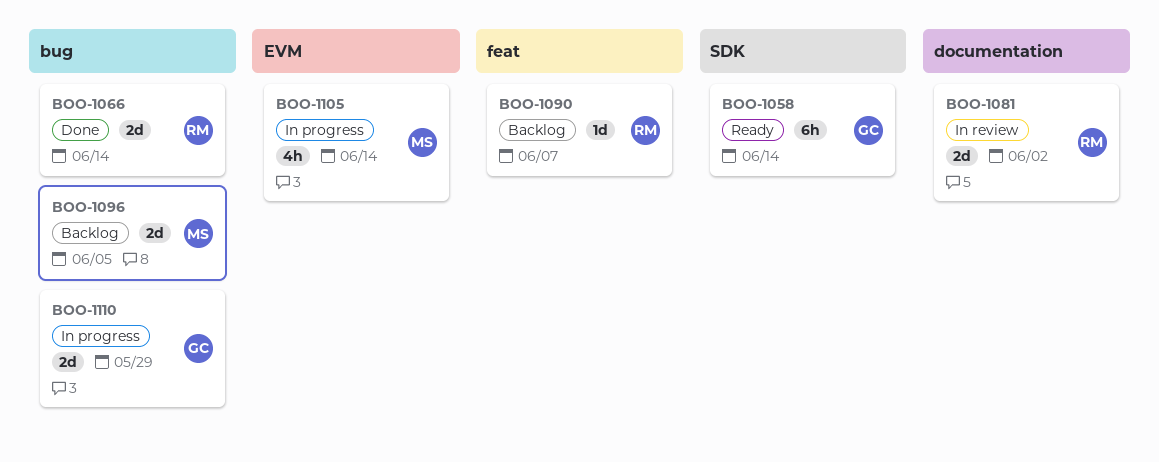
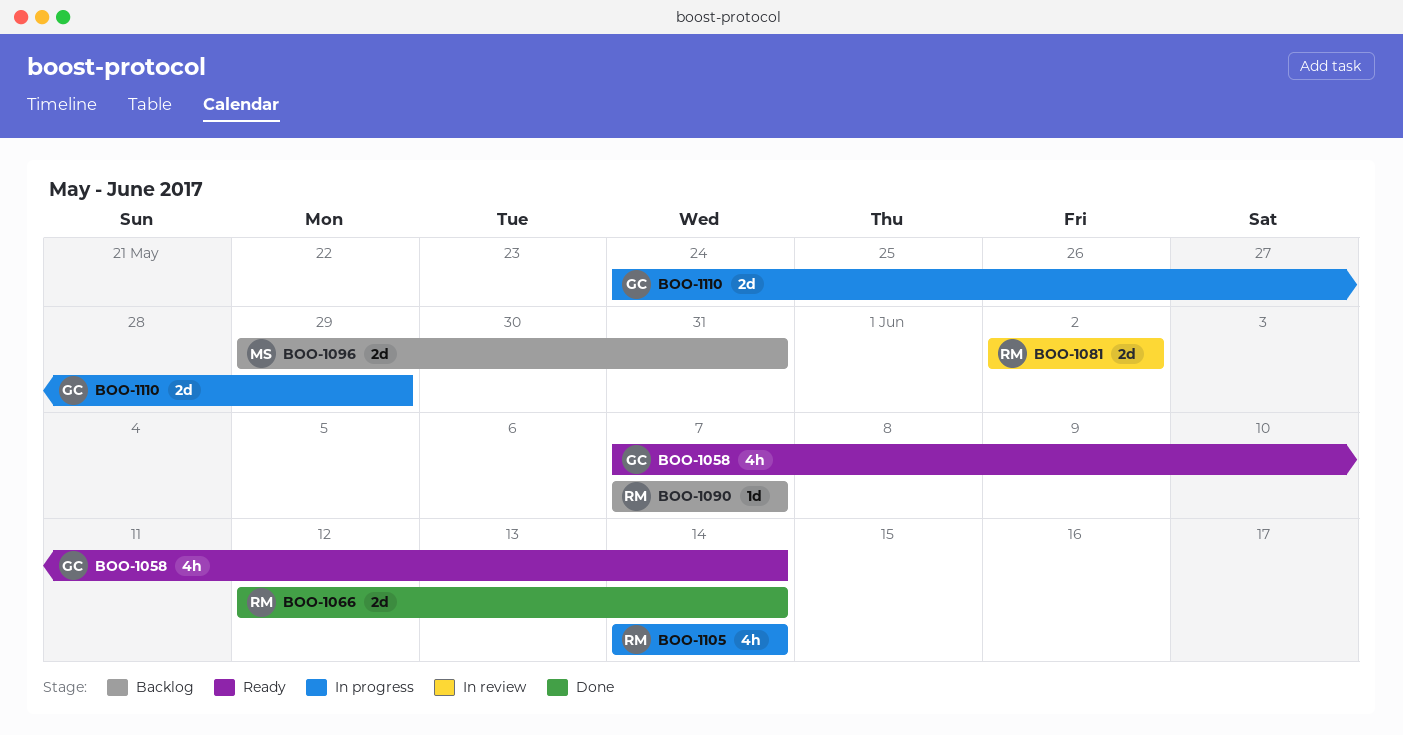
BOO-1058, estimate: 6h -> 4h
BOO-1096, due: Jun 5 -> May 31
BOO-1105, owner: MS -> RM

